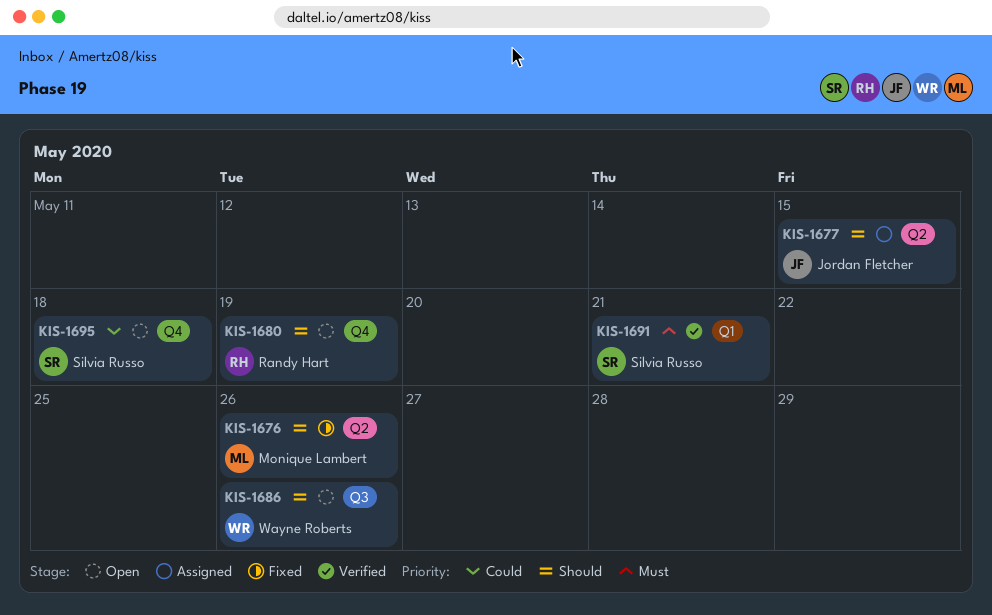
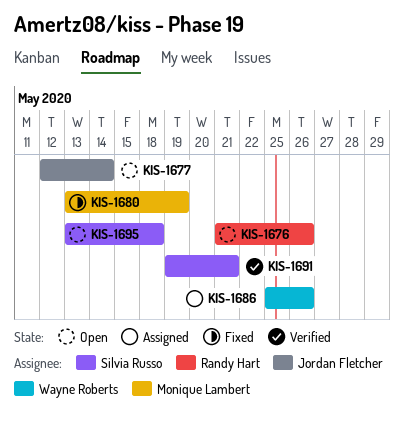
KIS-1676, status: Fixed -> Open
KIS-1676, owner: Monique Lambert -> Randy Hart
KIS-1677, status: Assigned -> Open
KIS-1677, due: May 15 -> May 14
KIS-1680, status: Open -> Fixed
KIS-1680, owner: Randy Hart -> Monique Lambert
KIS-1686, status: Open -> Assigned

